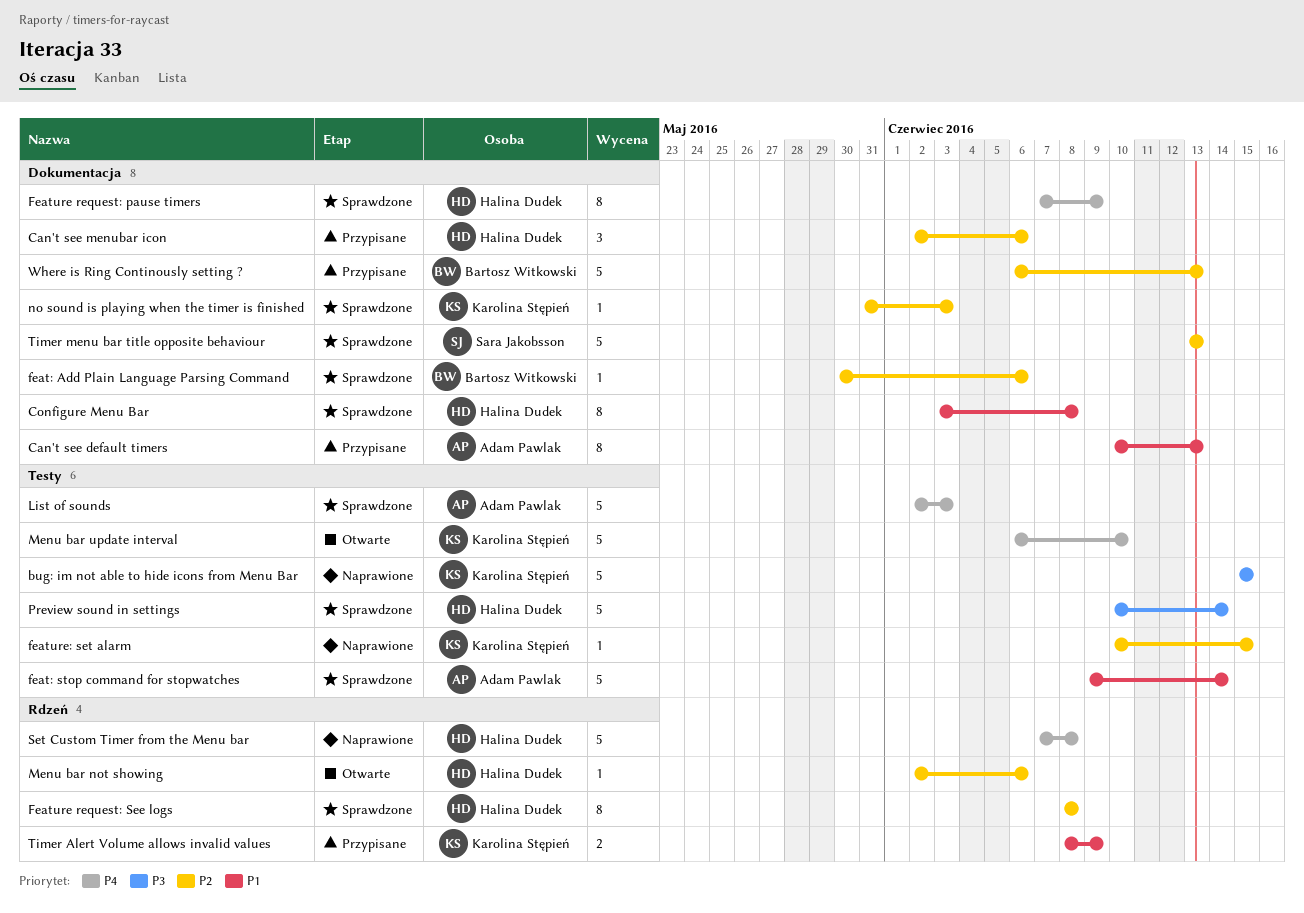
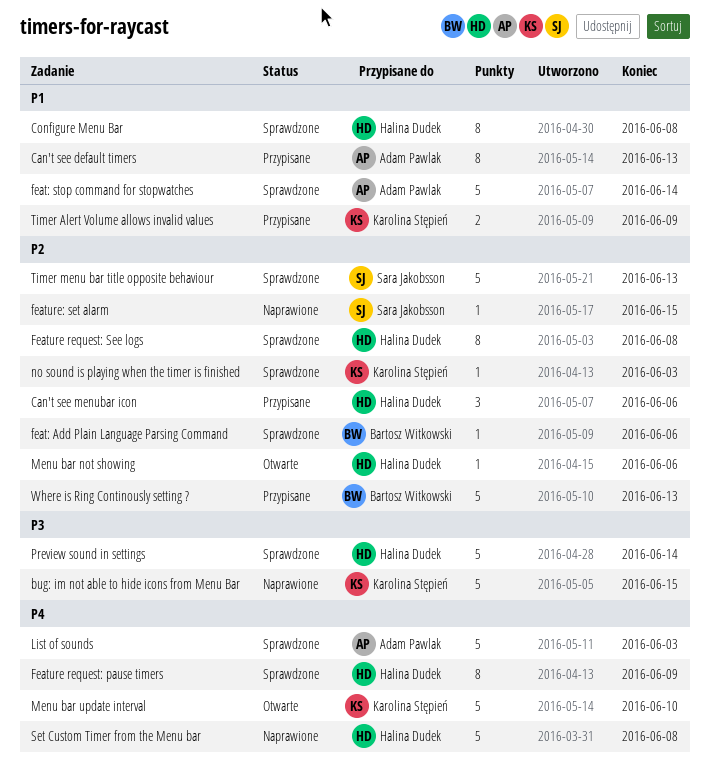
feature: set alarm, owner: Karolina Stępień -> Sara Jakobsson

